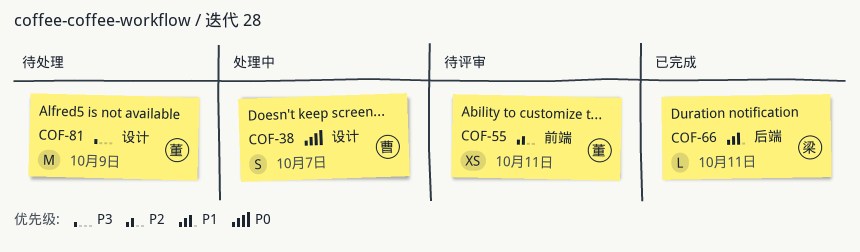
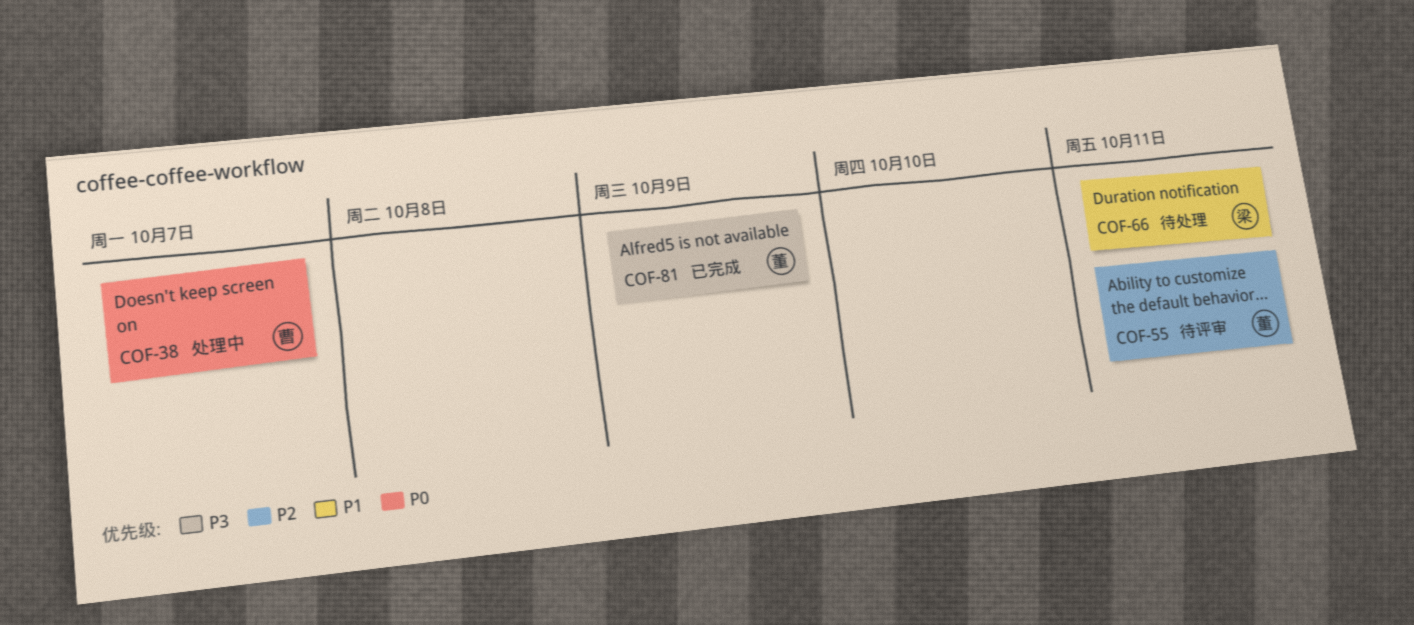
COF-66, status: 已完成 -> 待处理
COF-81, status: 待处理 -> 已完成

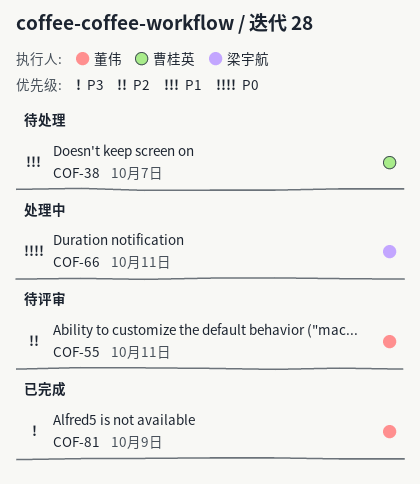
COF-38, status: 处理中 -> 待处理
COF-38, priority: P0 -> P1
COF-66, status: 待处理 -> 处理中
COF-66, priority: P1 -> P0

